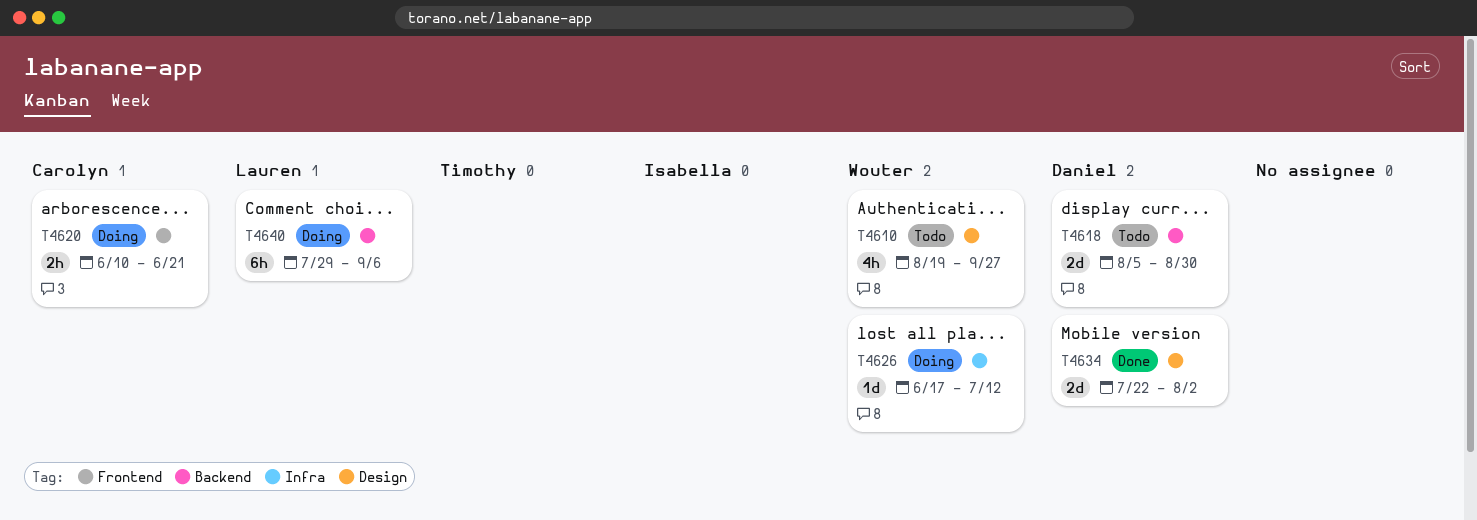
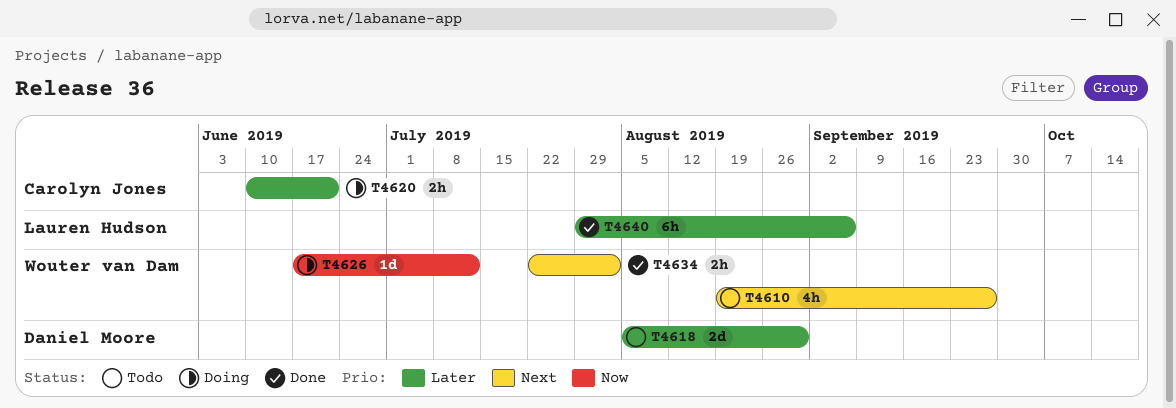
T4634, owner: Daniel Moore -> Wouter van Dam
T4634, estimate: 2d -> 2h
T4640, status: Doing -> Done

